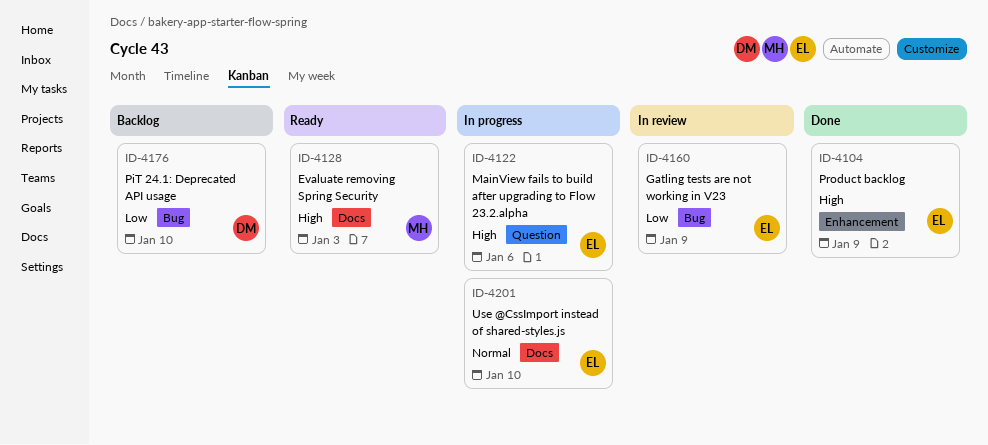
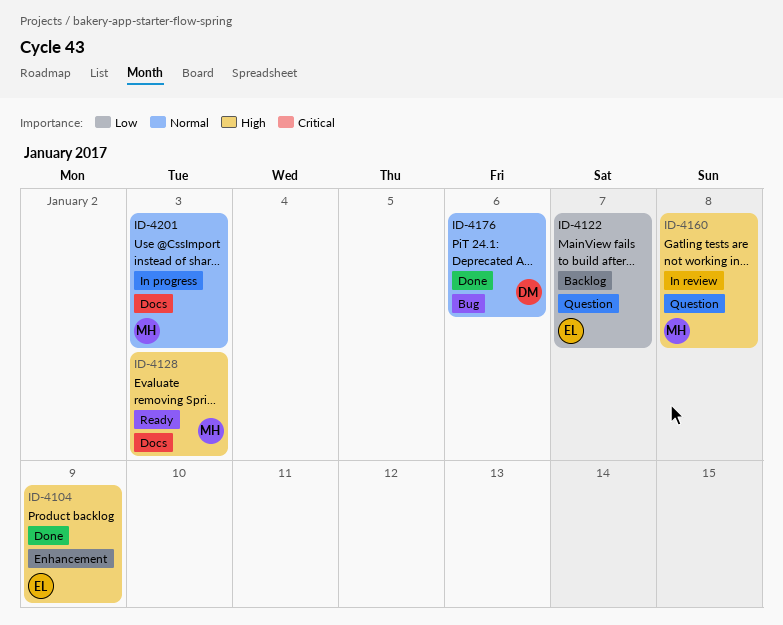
ID-4122, status: In progress -> Backlog
ID-4122, priority: High -> Low
ID-4122, due: Jan 6 -> Jan 7
ID-4160, owner: EL -> MH
ID-4160, priority: Low -> High
ID-4160, label: Bug -> Question
ID-4160, due: Jan 9 -> Jan 8
ID-4176, status: Backlog -> Done
ID-4176, priority: Low -> Normal
ID-4176, due: Jan 10 -> Jan 6
ID-4201, owner: EL -> MH
ID-4201, due: Jan 10 -> Jan 3

